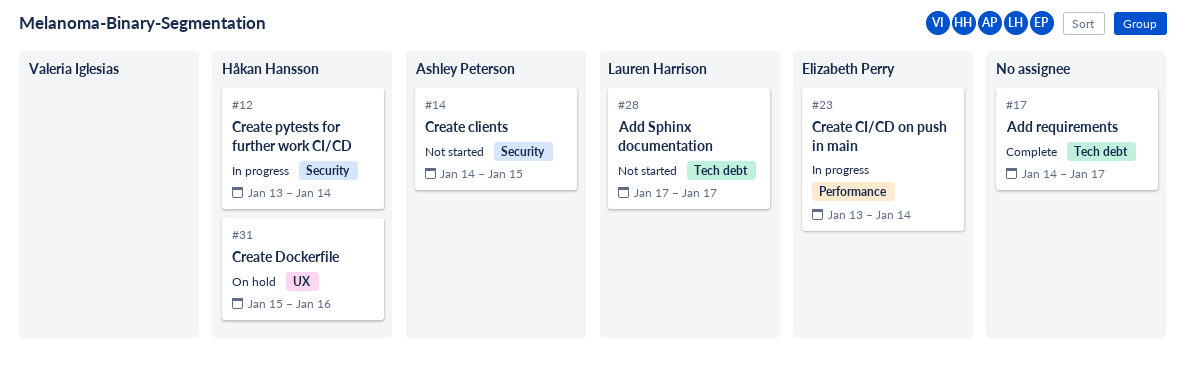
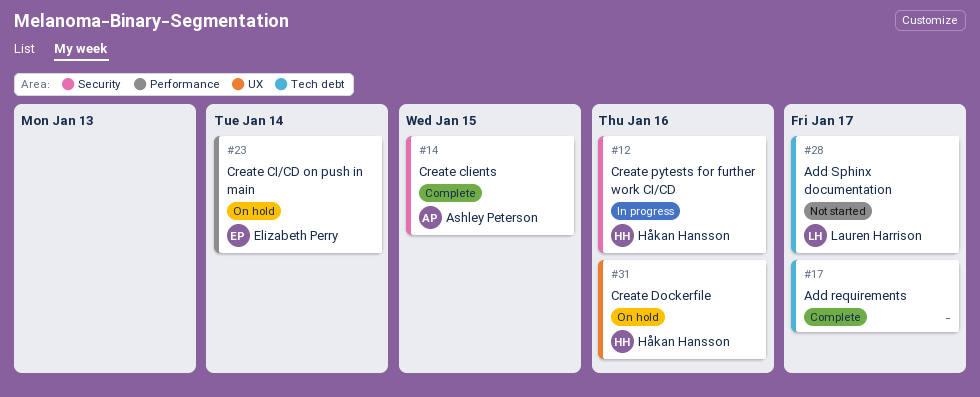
#12, due: Jan 14 -> Jan 16
#14, status: Not started -> Complete
#23, status: In progress -> On hold

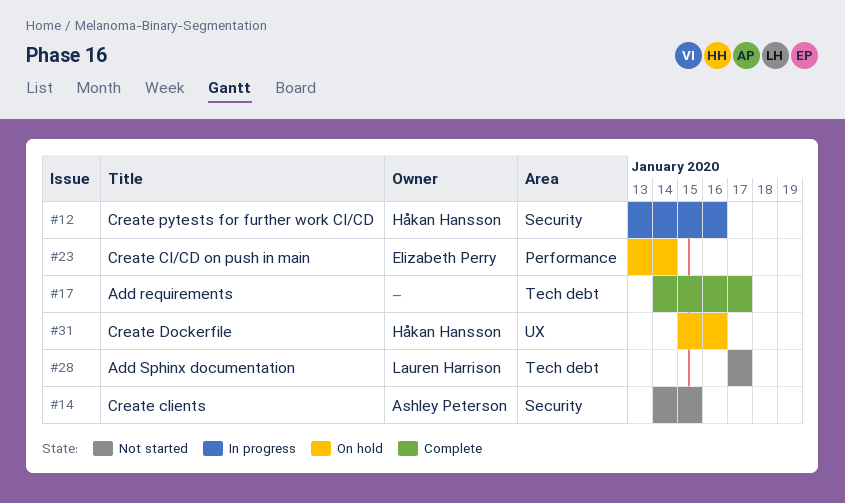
#14, status: Complete -> Not started

